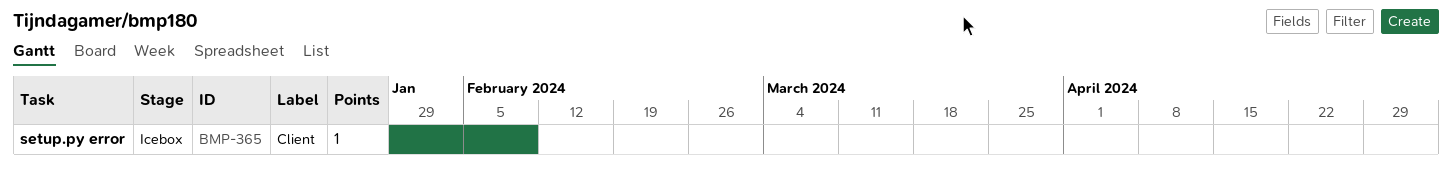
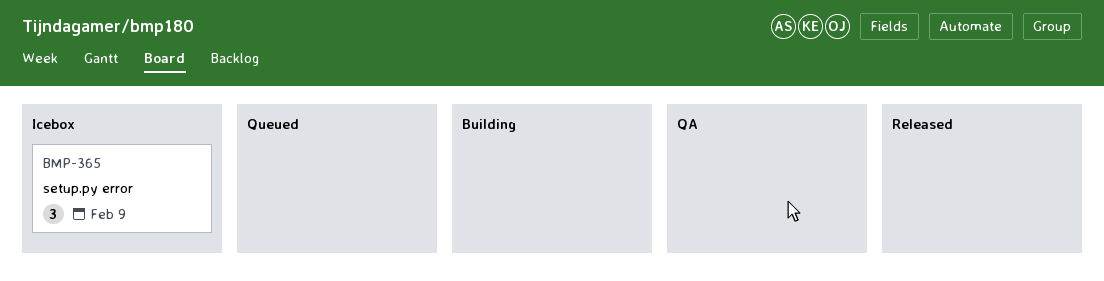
BMP-365, estimate: 1 -> 3

